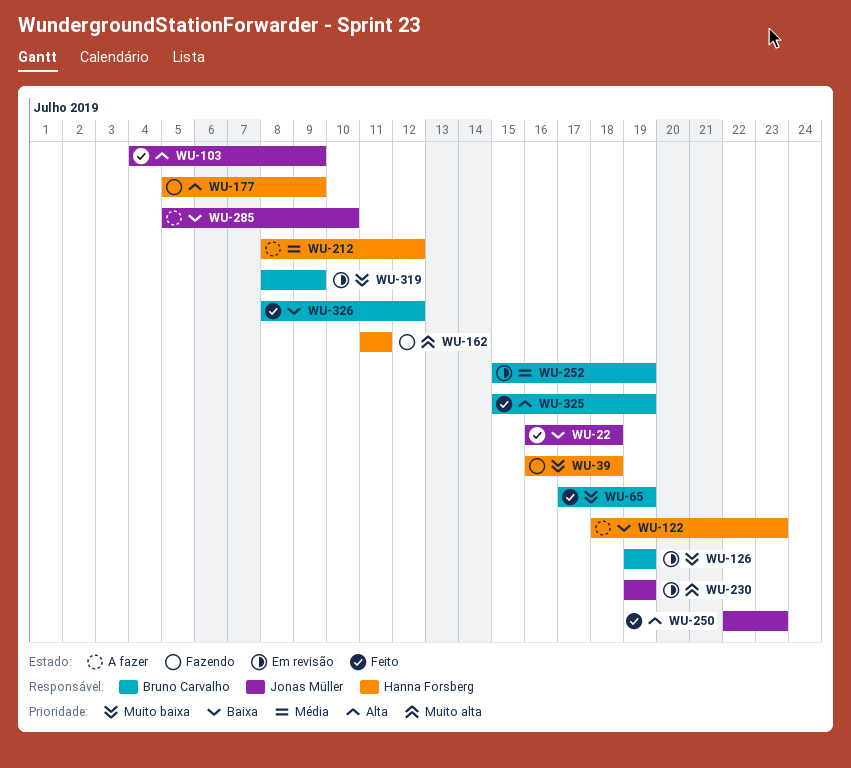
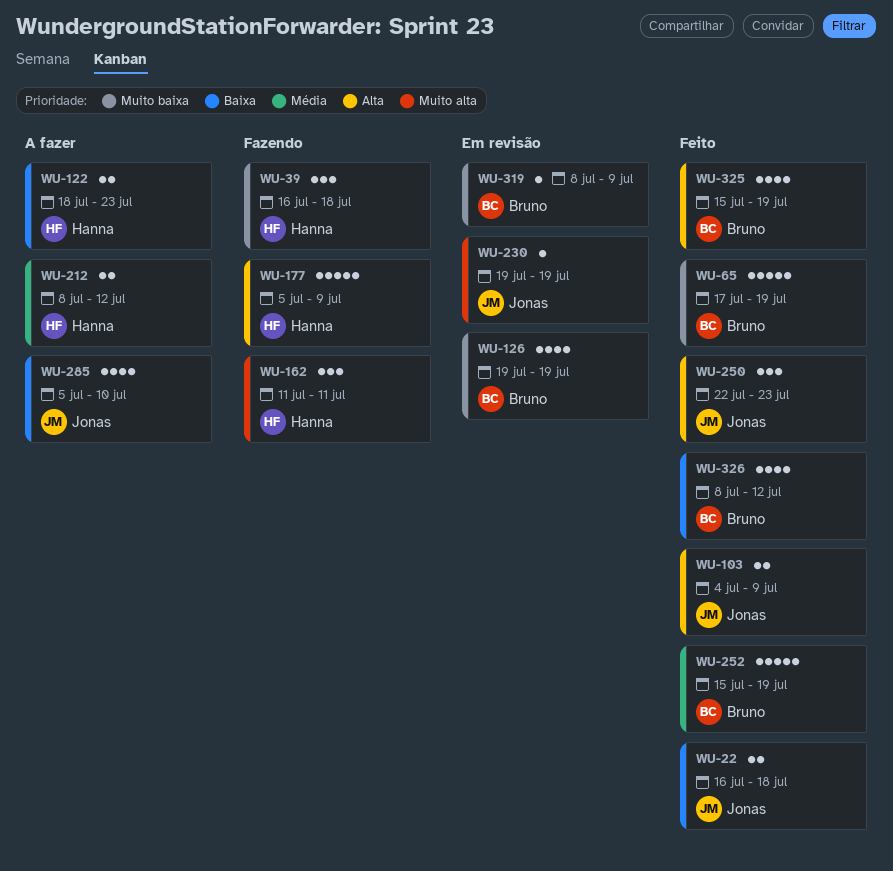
WU-252, status: Em revisão -> Feito

